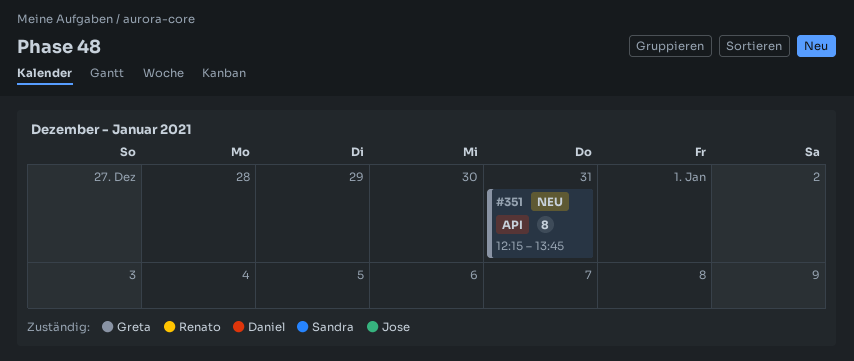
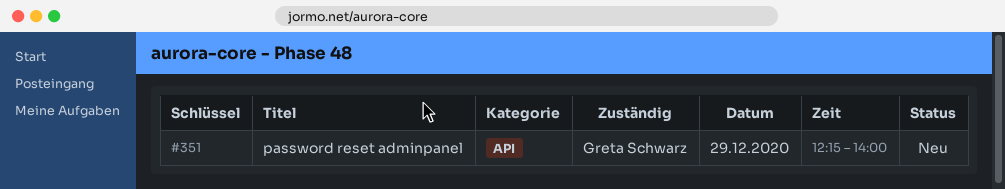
#351, day: Dec 31 -> Dec 29
#351, ends: 13:45 -> 14:00

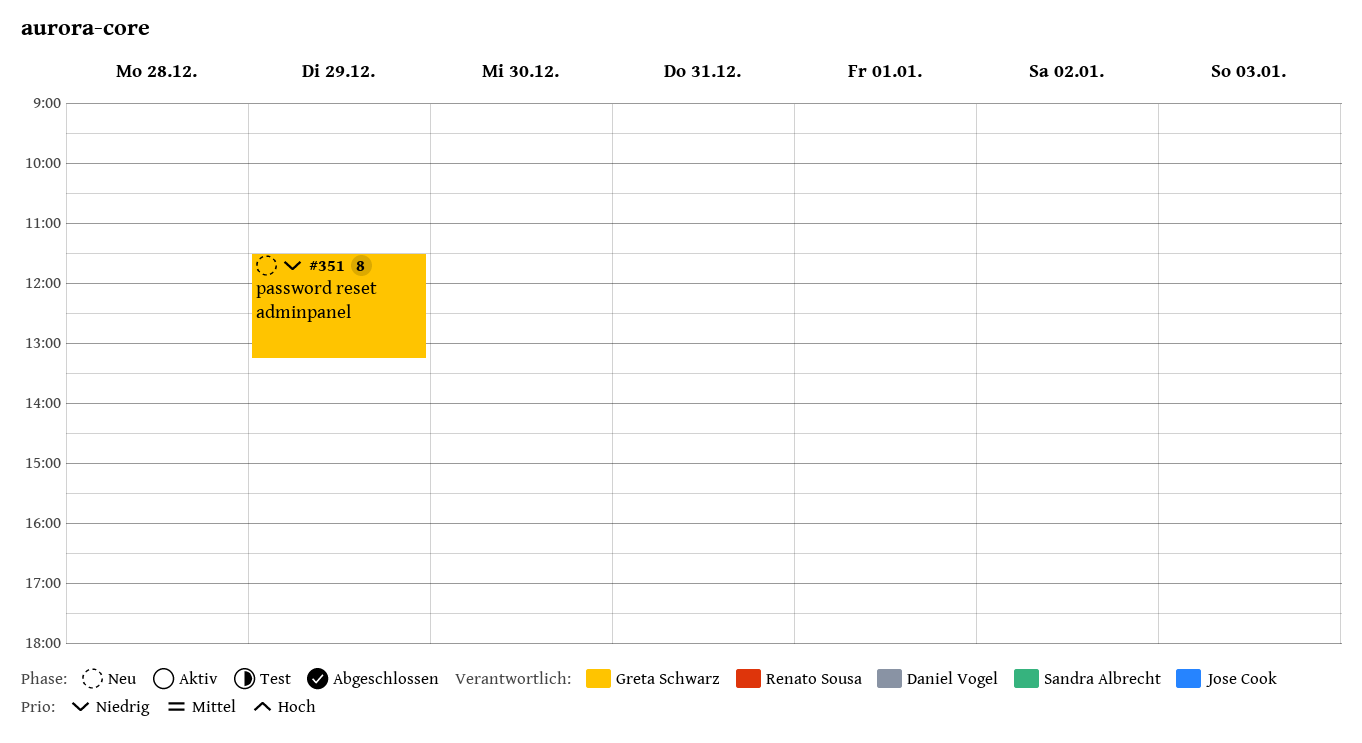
#351, begins: 12:15 -> 11:30
#351, ends: 14:00 -> 13:15

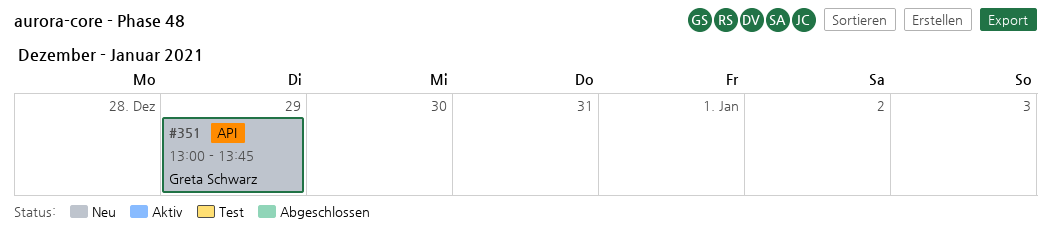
#351, begins: 11:30 -> 13:00
#351, ends: 13:15 -> 13:45

